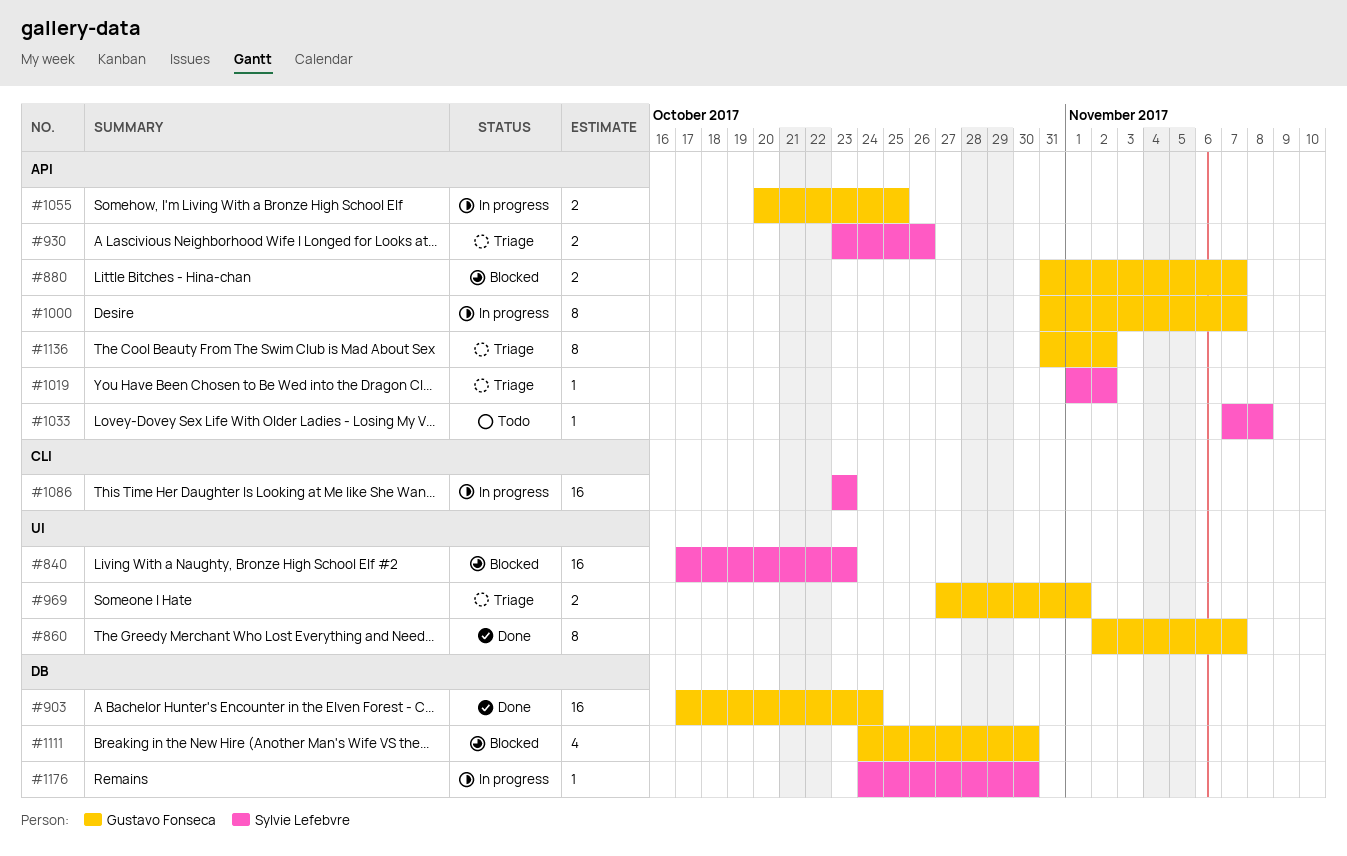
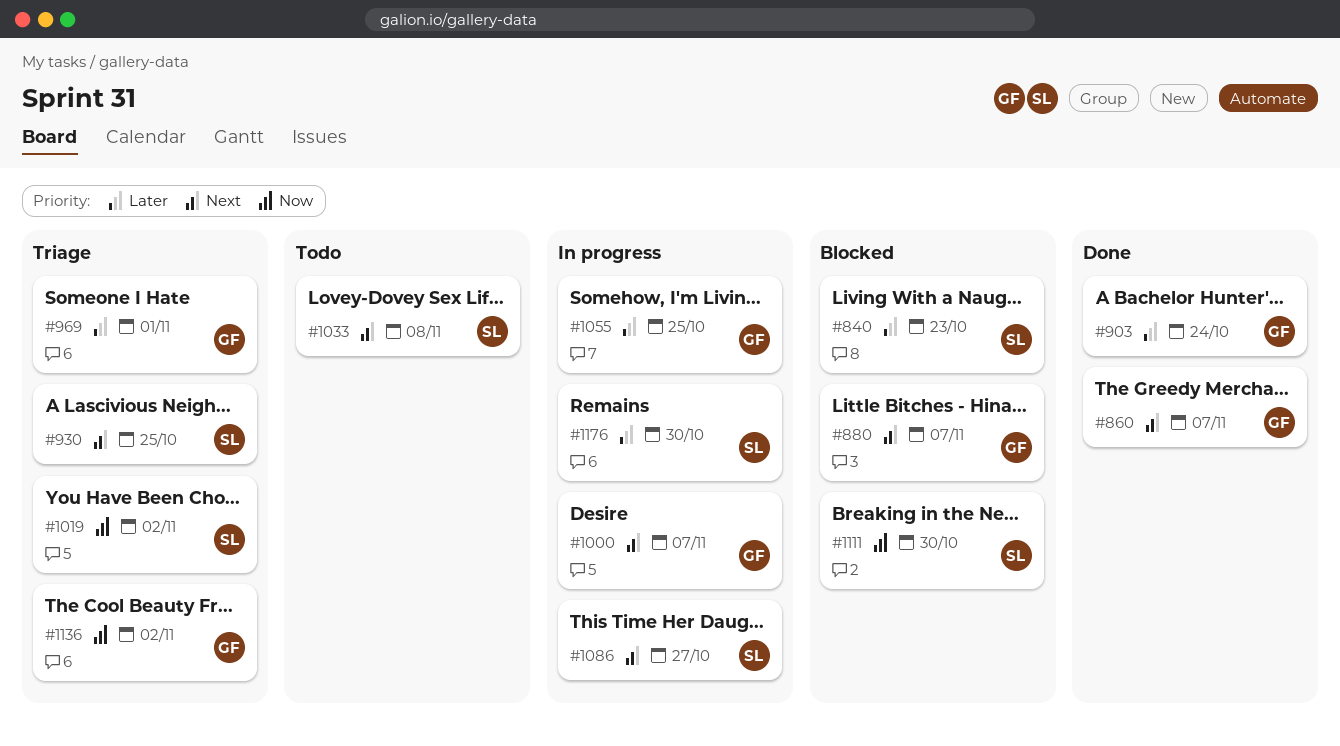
#930, due: Oct 26 -> Oct 25
#1086, due: Oct 23 -> Oct 27
#1111, owner: Gustavo Fonseca -> Sylvie Lefebvre

